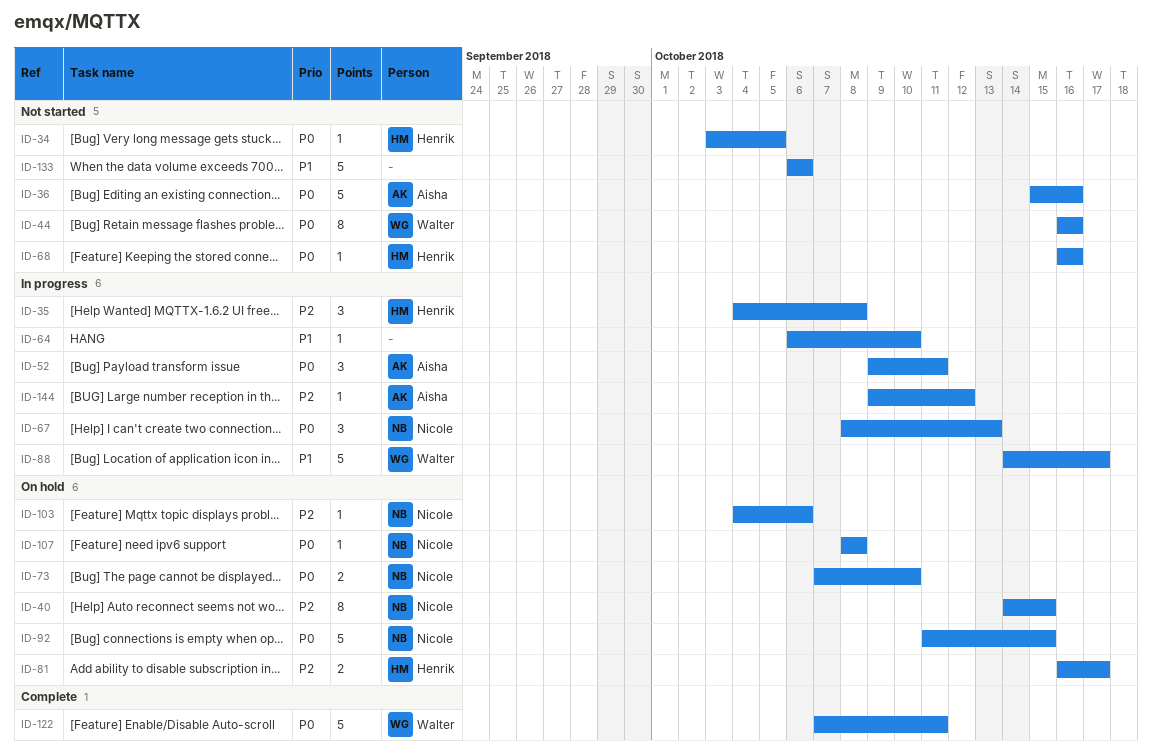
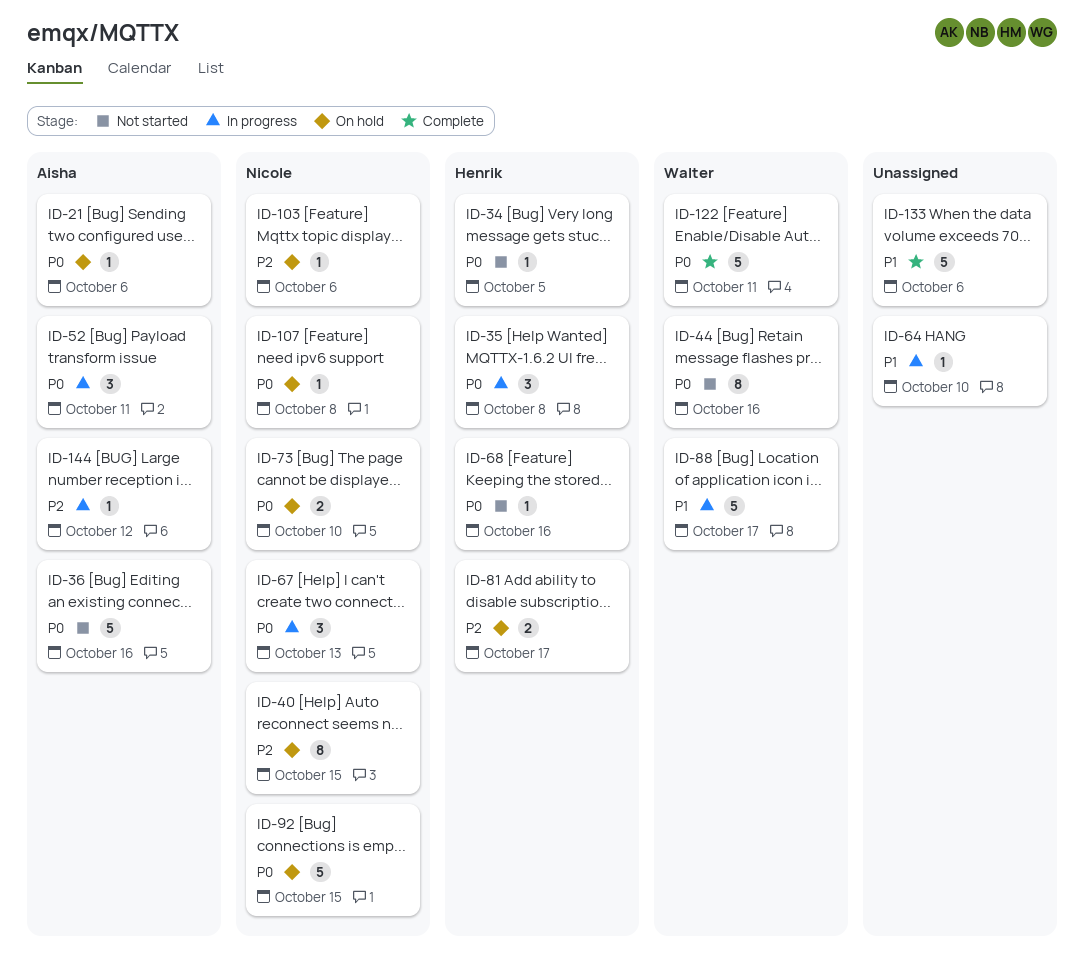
ID-21: none -> present
ID-35, priority: P2 -> P0
ID-133, status: Not started -> Complete

